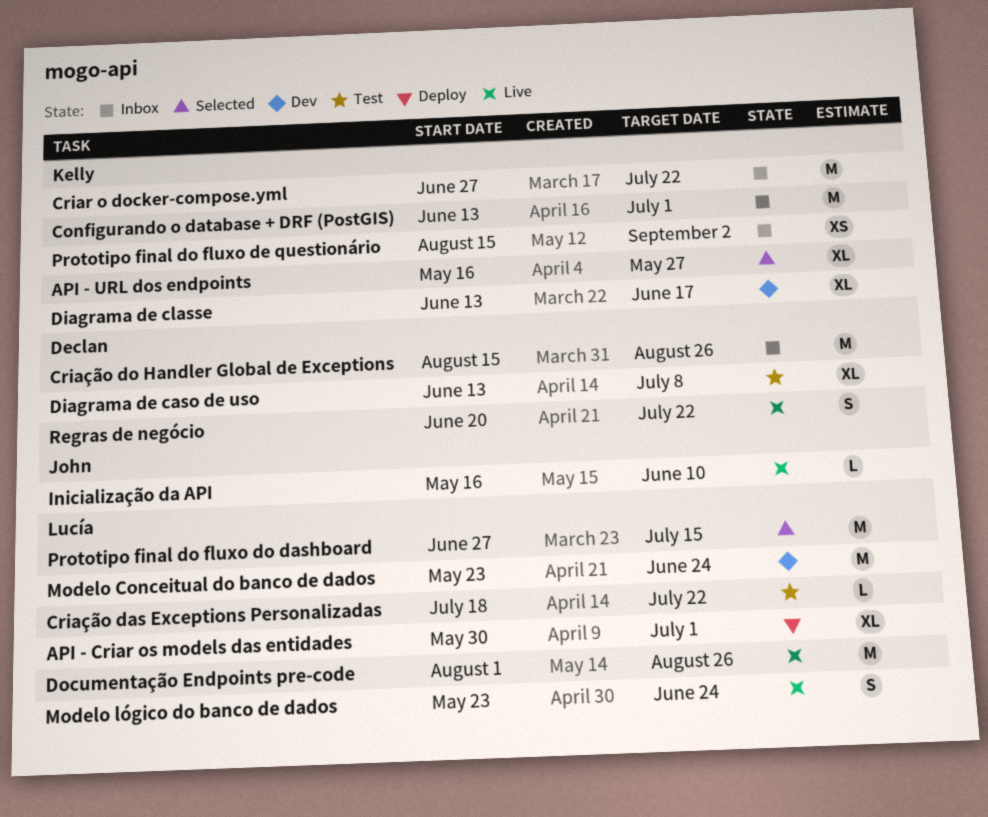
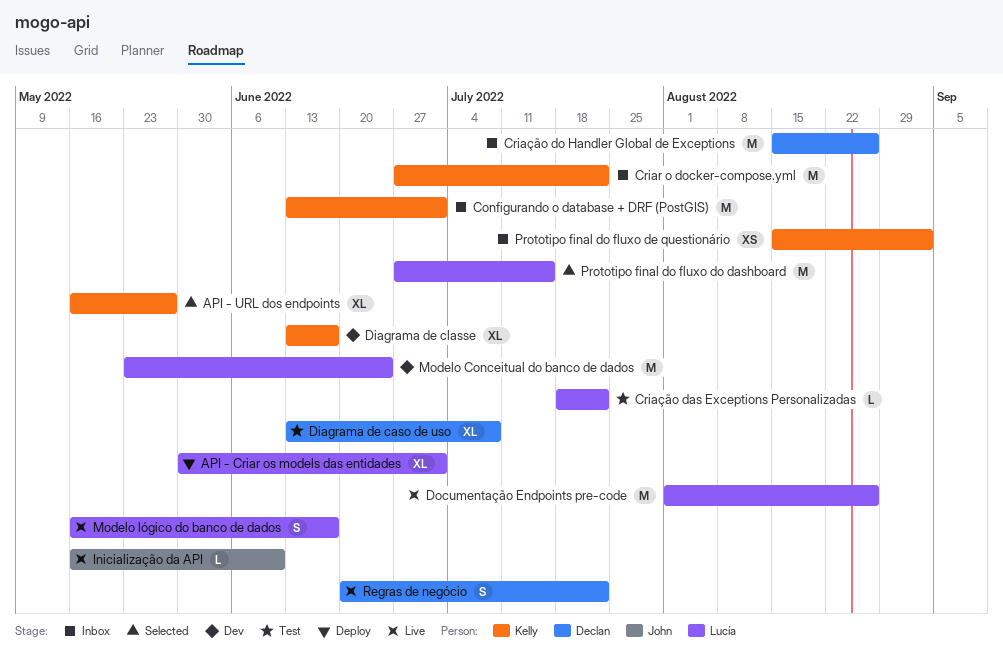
Modelo lógico do banco de dados, start: May 23 -> May 16
Modelo lógico do banco de dados, due: Jun 24 -> Jun 17

